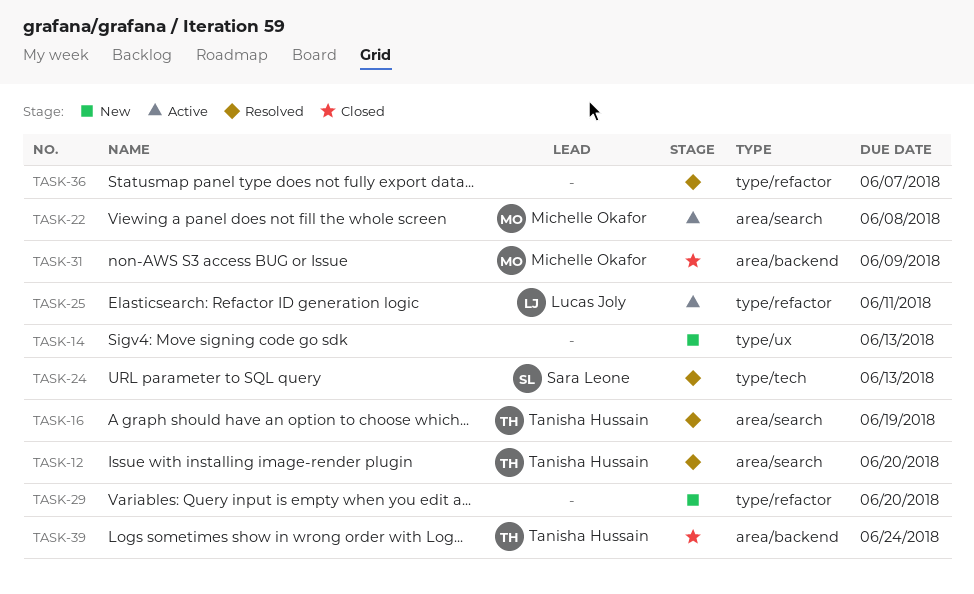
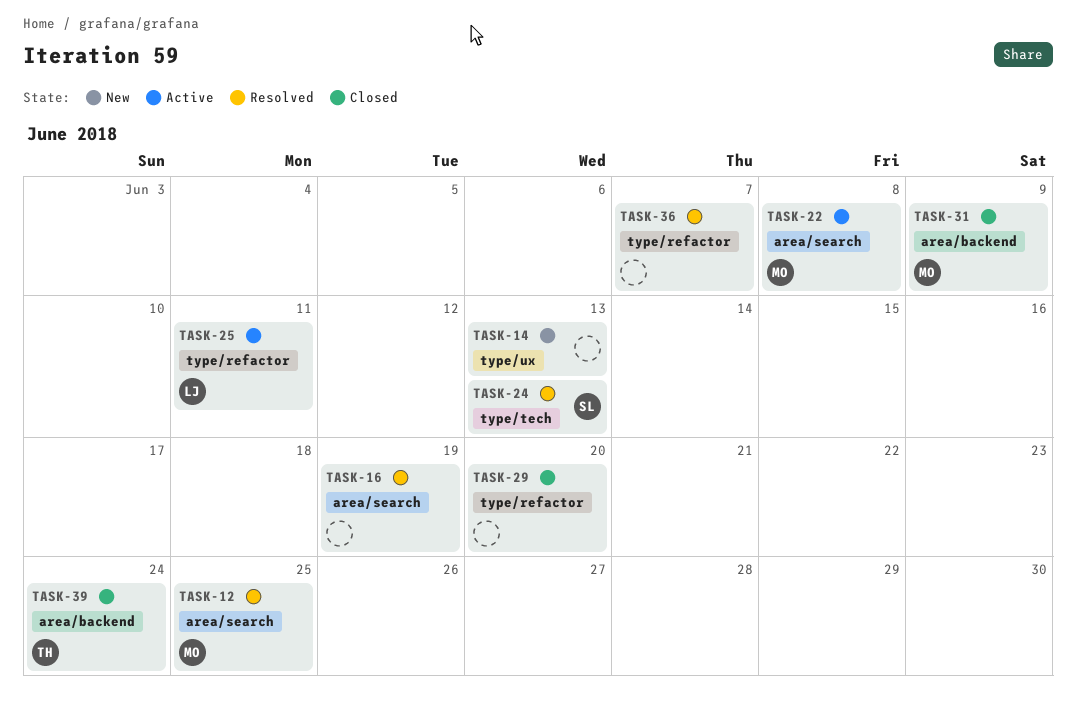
TASK-12, owner: Tanisha Hussain -> Michelle Okafor
TASK-12, due: Jun 20 -> Jun 25
TASK-16, owner: Tanisha Hussain -> none
TASK-29, status: New -> Closed

